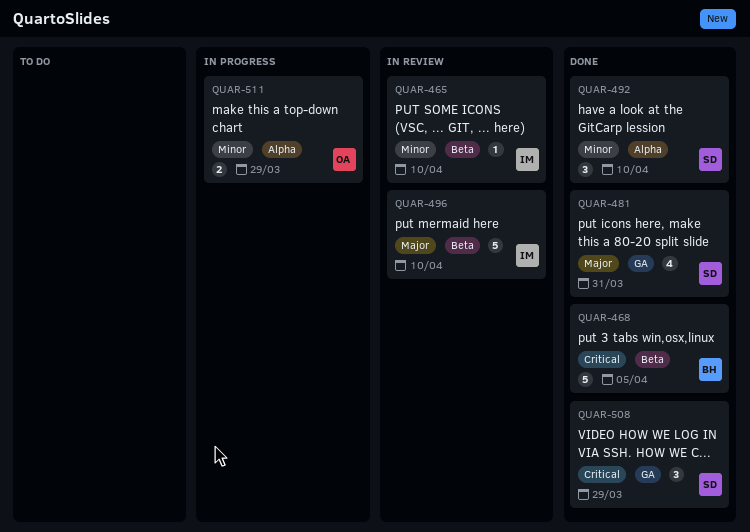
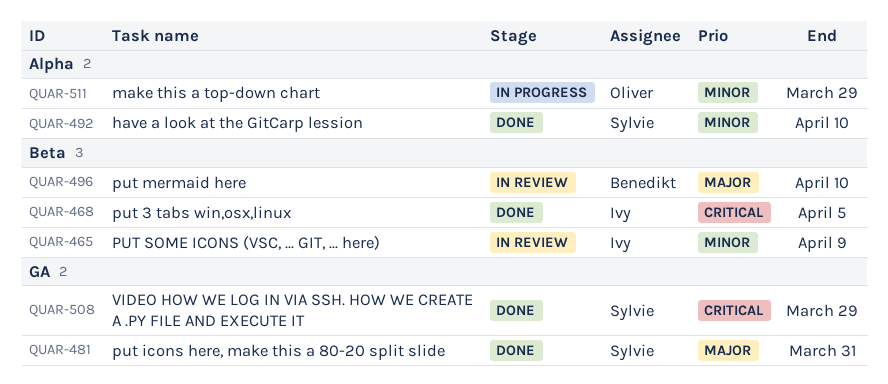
QUAR-465, due: Apr 10 -> Apr 9
QUAR-468, owner: Benedikt -> Ivy
QUAR-496, owner: Ivy -> Benedikt

